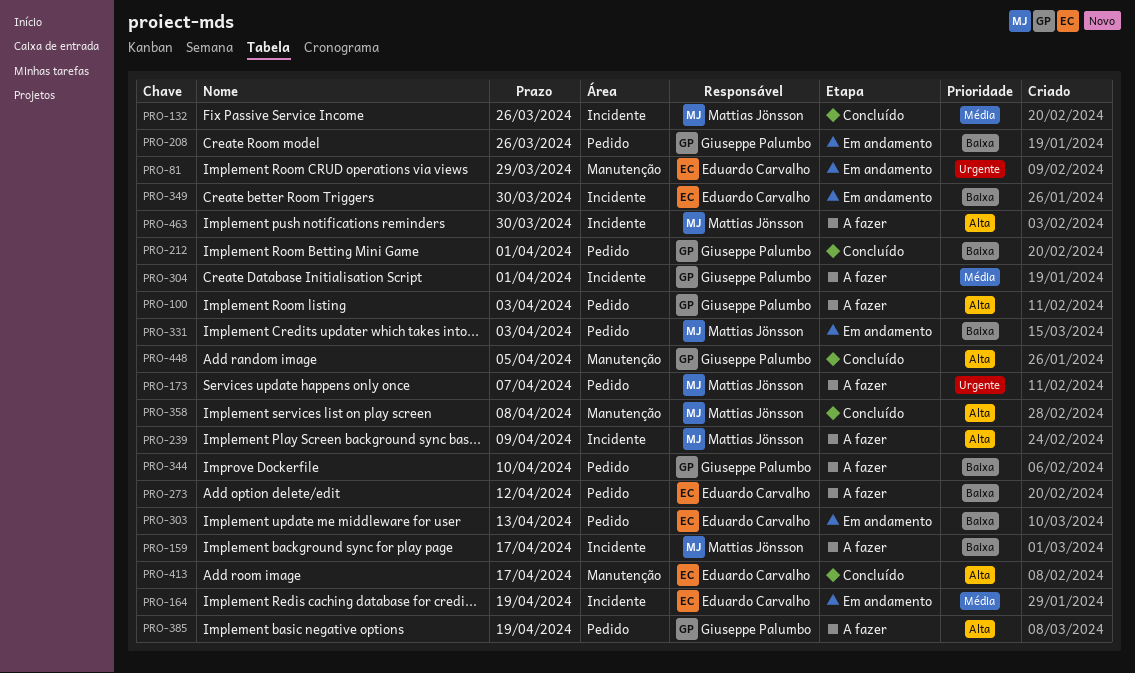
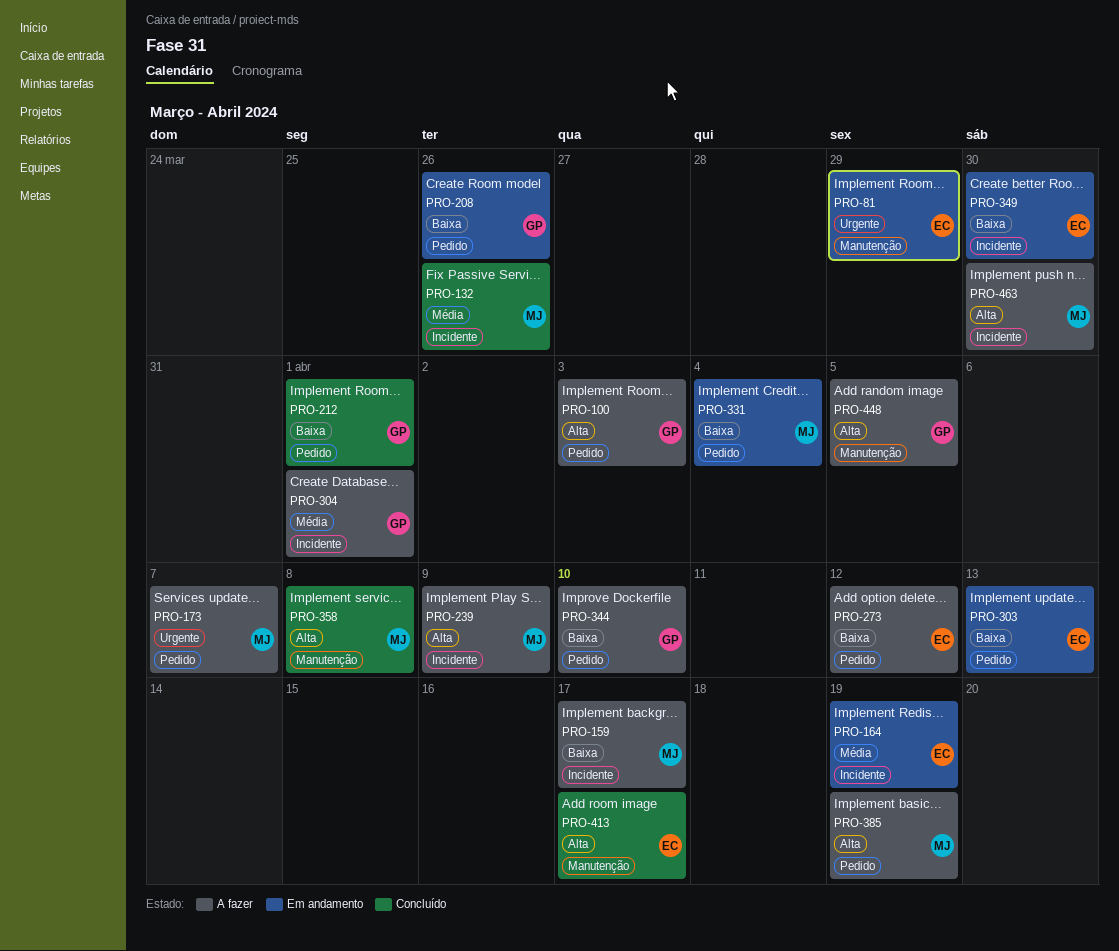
PRO-331, due: Apr 3 -> Apr 4
PRO-385, owner: Giuseppe Palumbo -> Mattias Jönsson
PRO-448, status: Concluído -> A fazer

